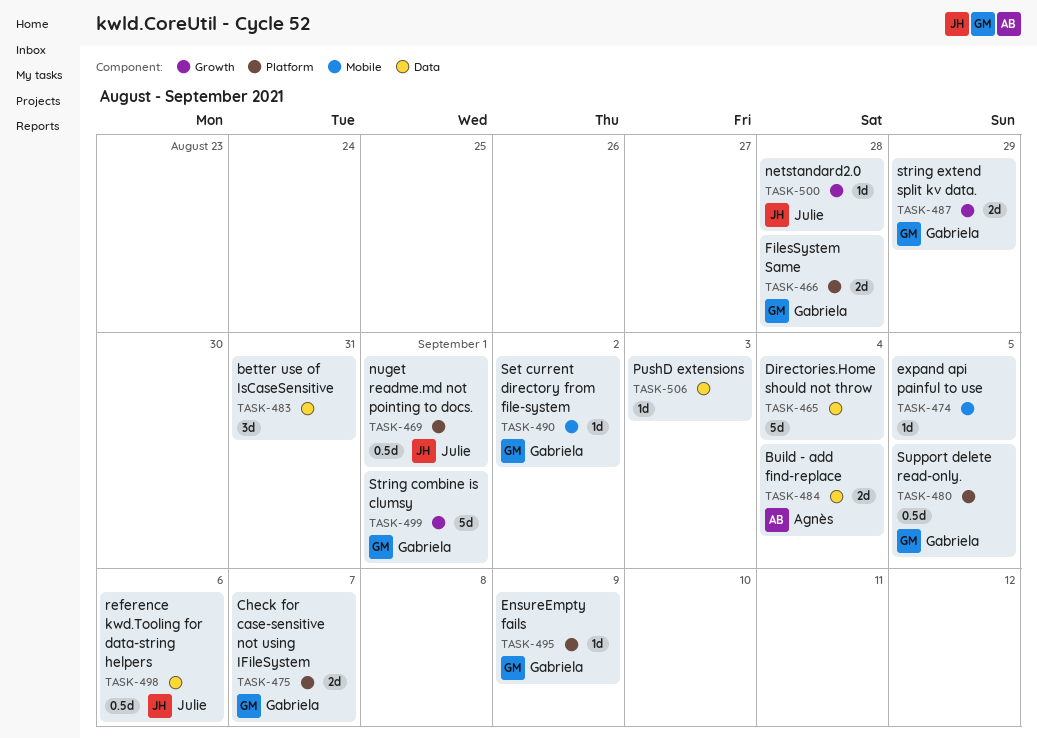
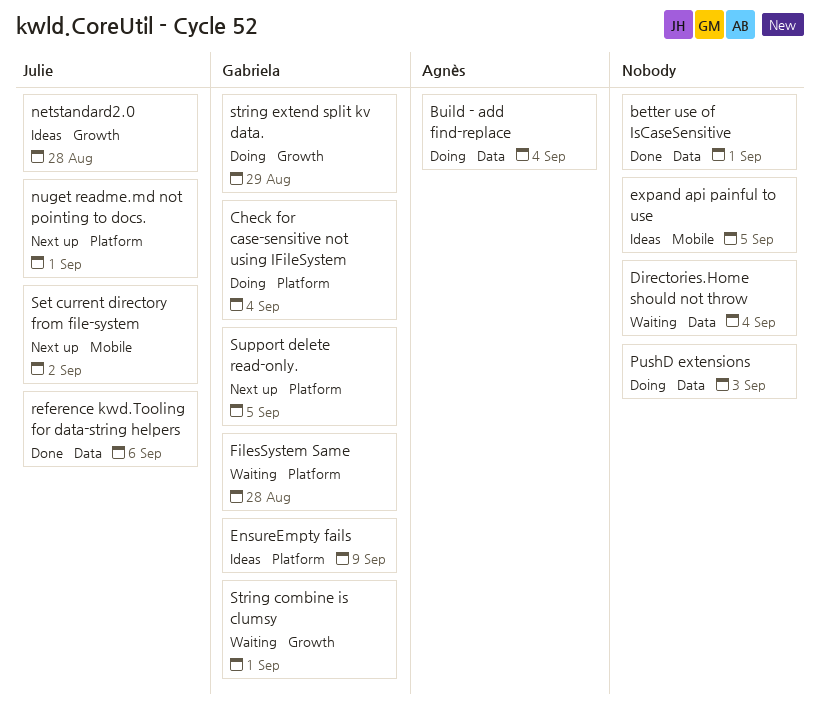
better use of IsCaseSensitive, due: Aug 31 -> Sep 1
Check for case-sensitive not using IFileSystem, due: Sep 7 -> Sep 4
Set current directory from file-system, owner: Gabriela -> Julie

